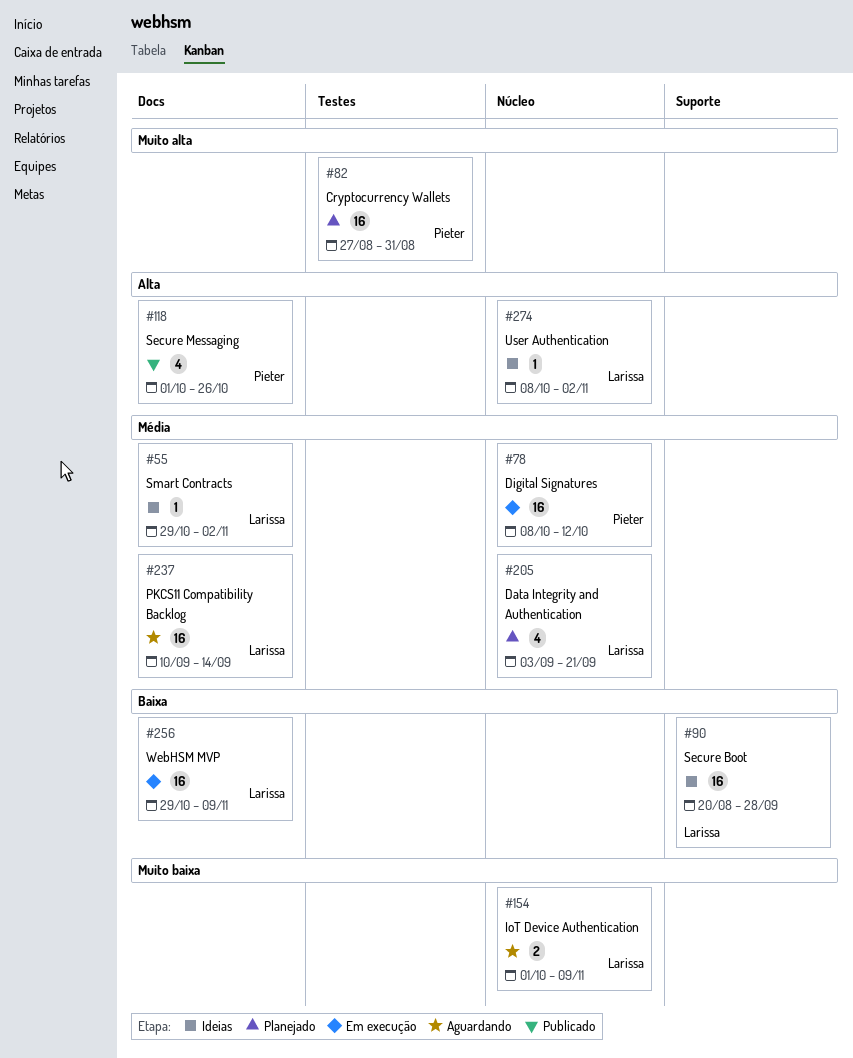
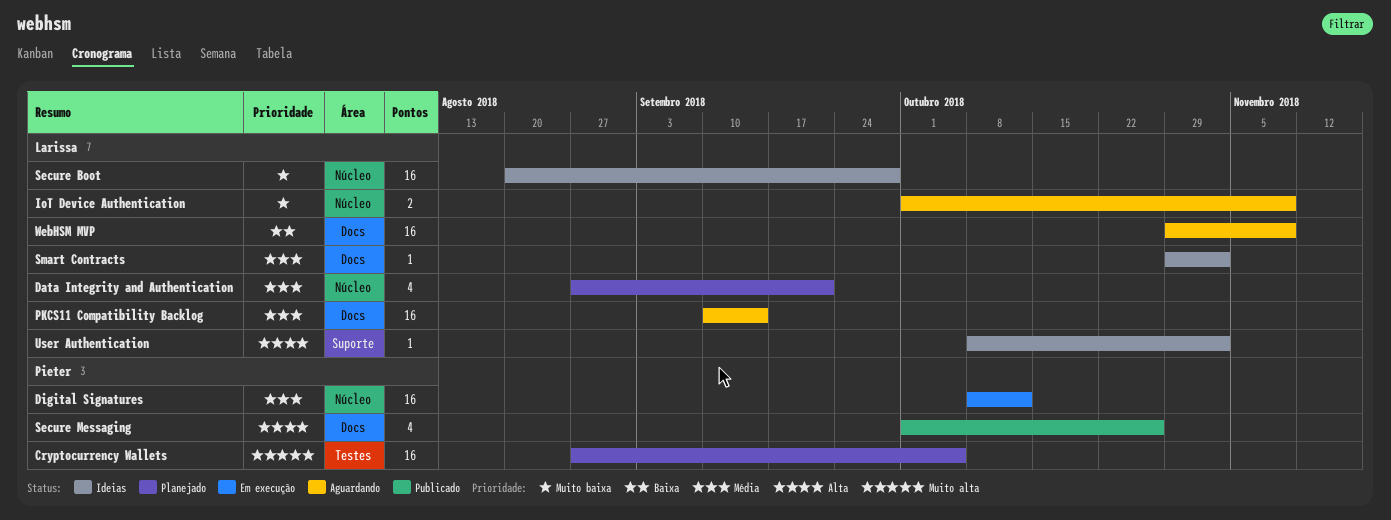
Cryptocurrency Wallets, due: Aug 31 -> Oct 5
Data Integrity and Authentication, start: Sep 3 -> Aug 27
Secure Boot, priority: Baixa -> Muito baixa
Secure Boot, label: Suporte -> Núcleo
User Authentication, label: Núcleo -> Suporte
WebHSM MVP, status: Em execução -> Aguardando

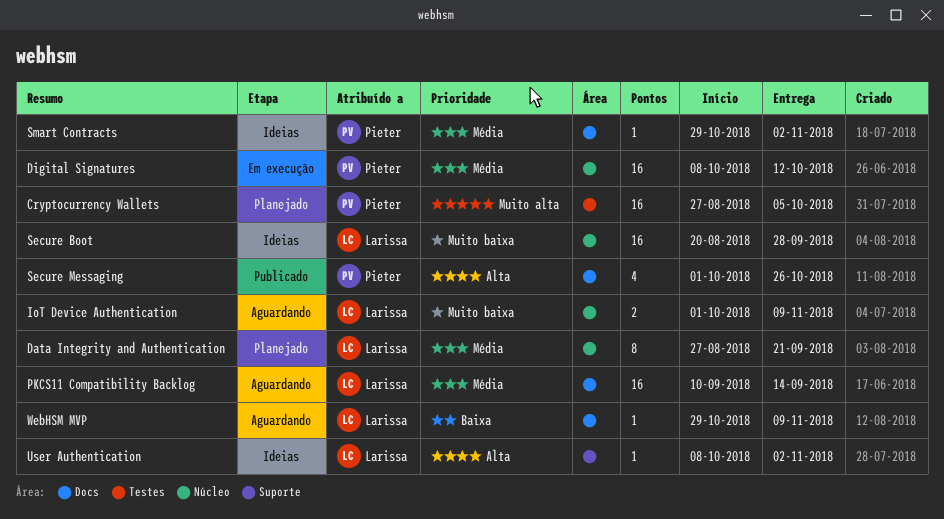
Data Integrity and Authentication, estimate: 4 -> 8
Smart Contracts, owner: Larissa -> Pieter
WebHSM MVP, estimate: 16 -> 1

